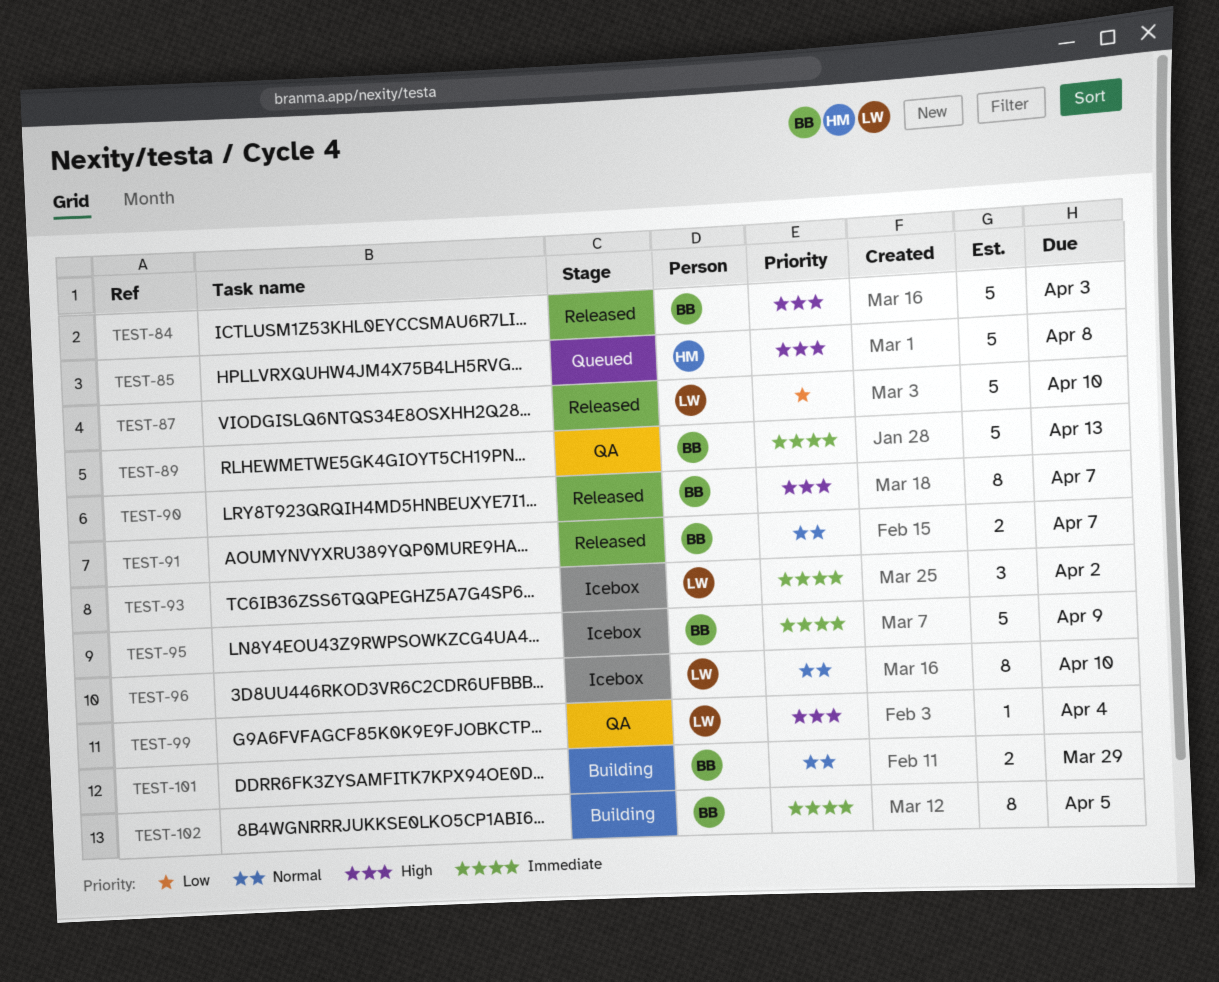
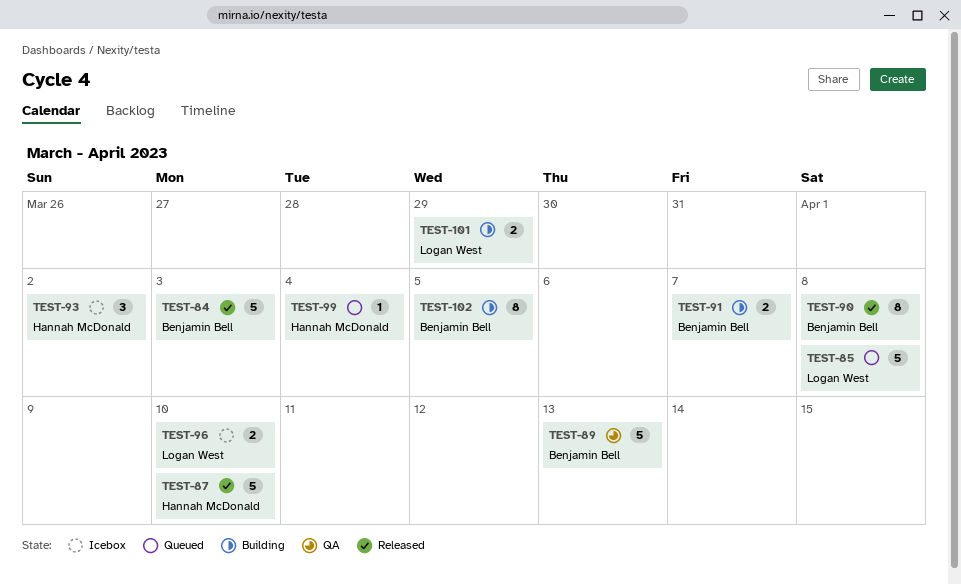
TEST-85, owner: Hannah McDonald -> Logan West
TEST-87, owner: Logan West -> Hannah McDonald
TEST-90, due: Apr 7 -> Apr 8
TEST-91, status: Released -> Building
TEST-93, owner: Logan West -> Hannah McDonald
TEST-95: present -> none
TEST-96, estimate: 8 -> 2
TEST-99, status: QA -> Queued
TEST-99, owner: Logan West -> Hannah McDonald
TEST-101, owner: Benjamin Bell -> Logan West

